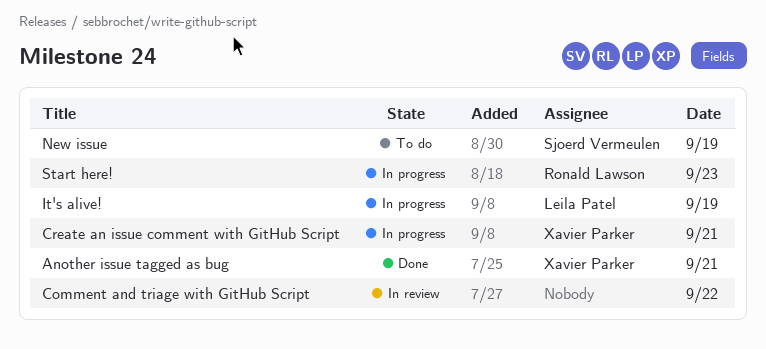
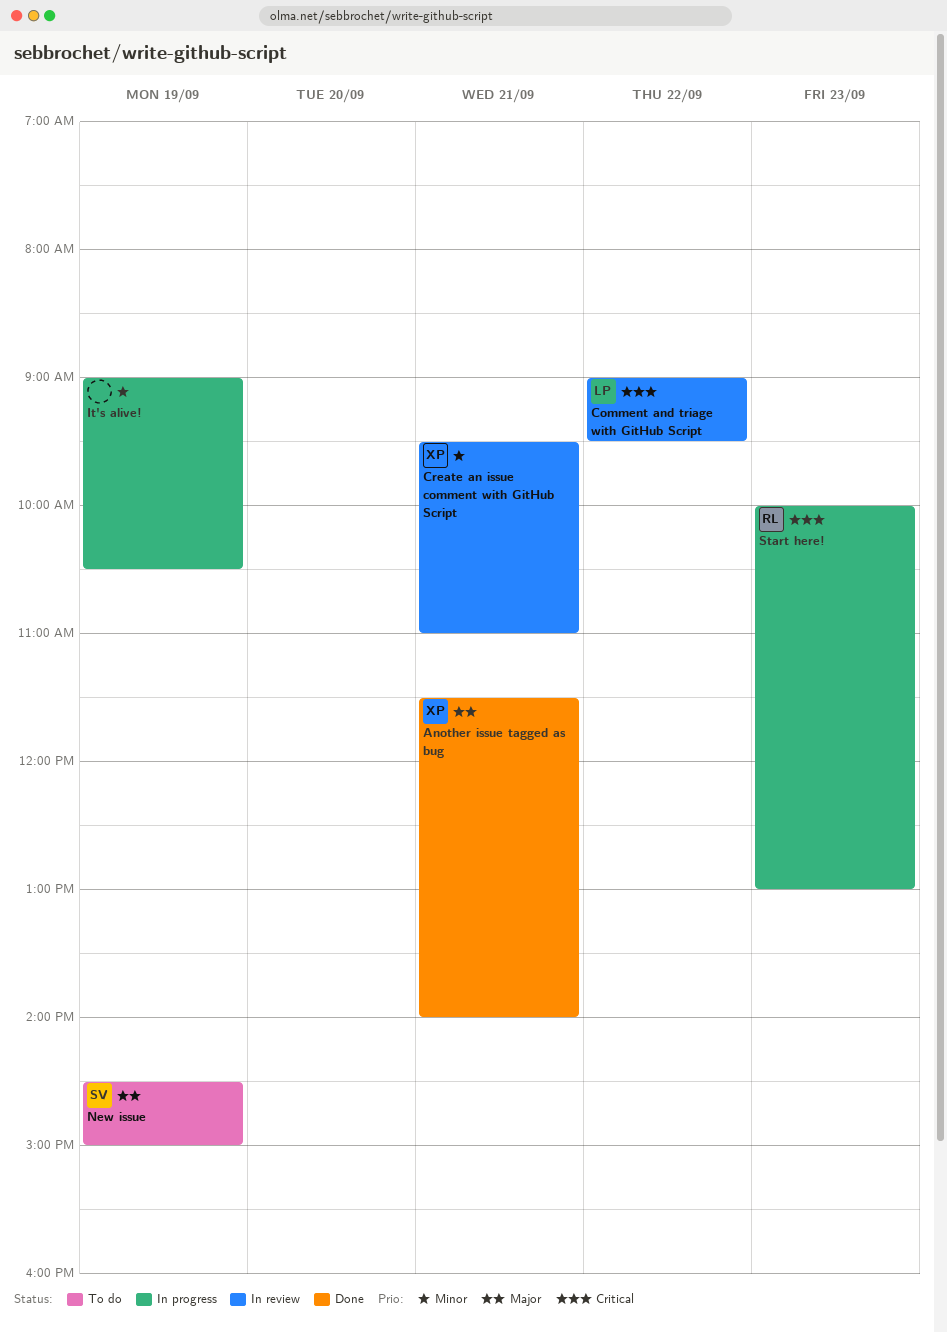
Comment and triage with GitHub Script, owner: none -> Leila Patel
Create an issue comment with GitHub Script, status: In progress -> In review
It's alive!, owner: Leila Patel -> none

